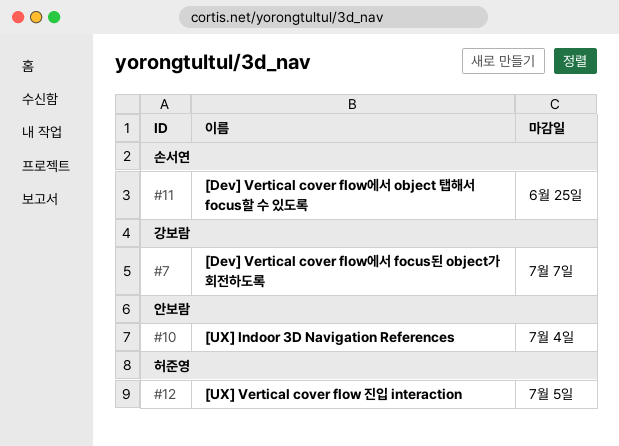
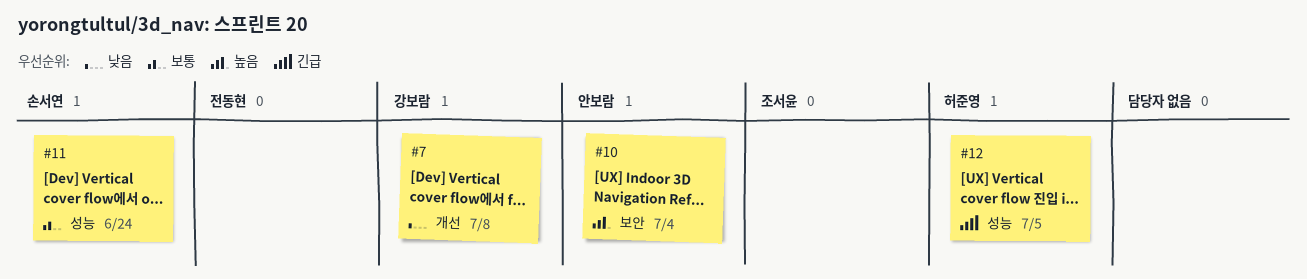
#7, due: Jul 7 -> Jul 8
#11, due: Jun 25 -> Jun 24

